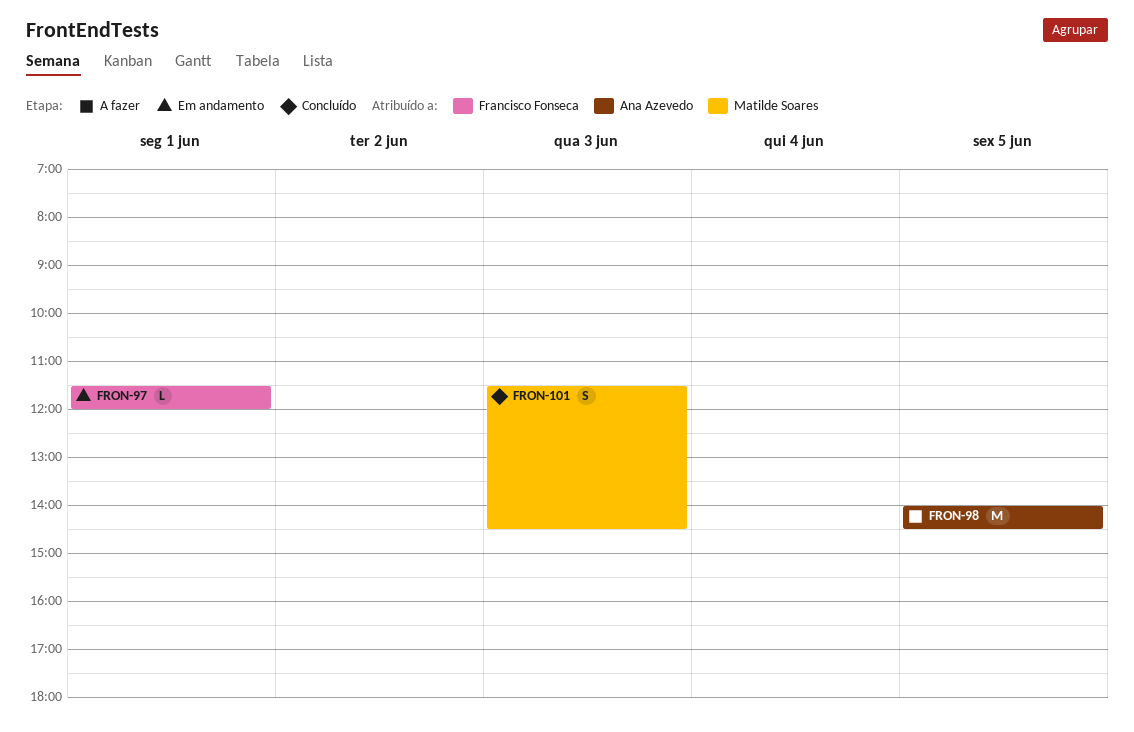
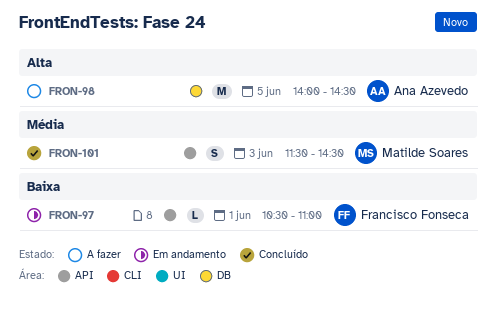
FRON-97, begins: 11:30 -> 10:30
FRON-97, ends: 12:00 -> 11:00

